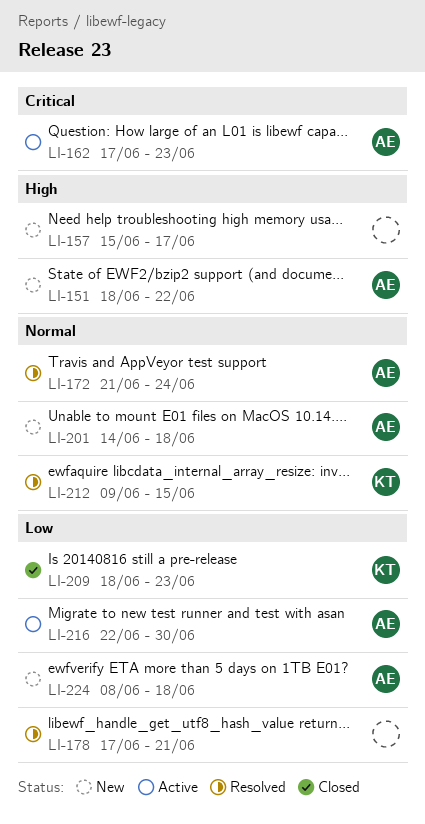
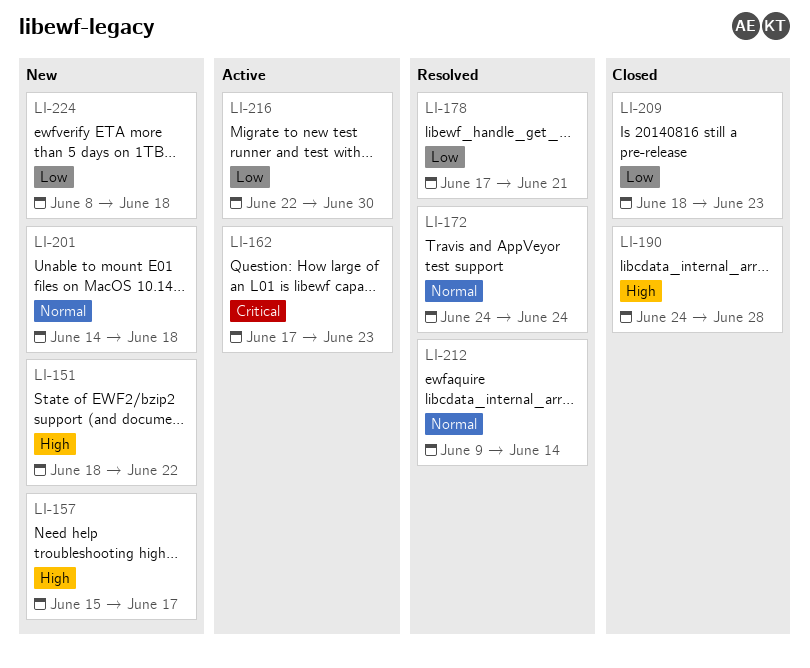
LI-172, start: Jun 21 -> Jun 24
LI-190: none -> present
LI-212, due: Jun 15 -> Jun 14

